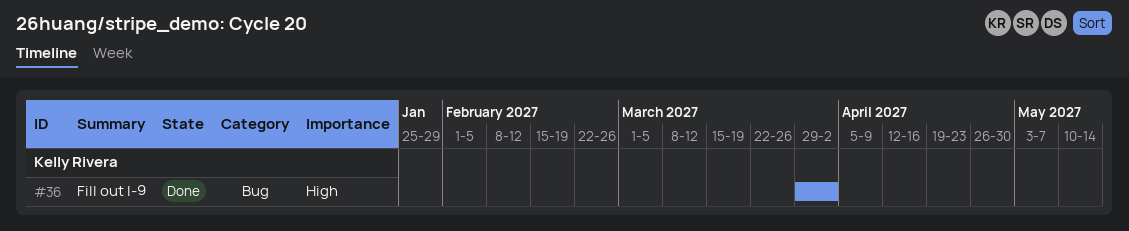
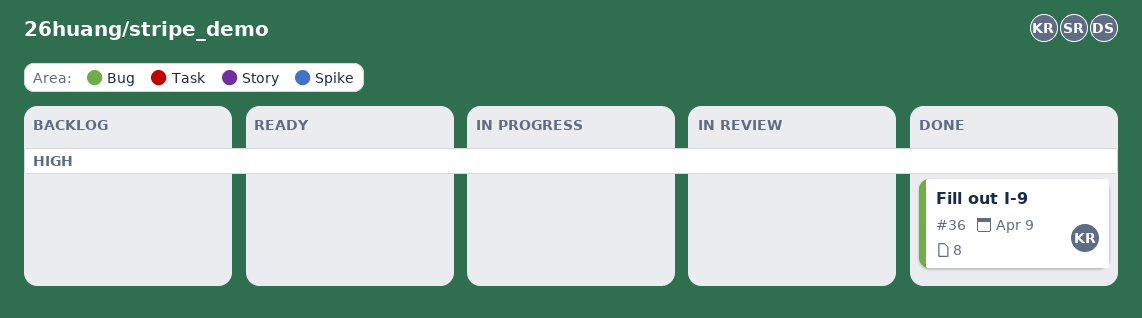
#36, due: Apr 2 -> Apr 9

